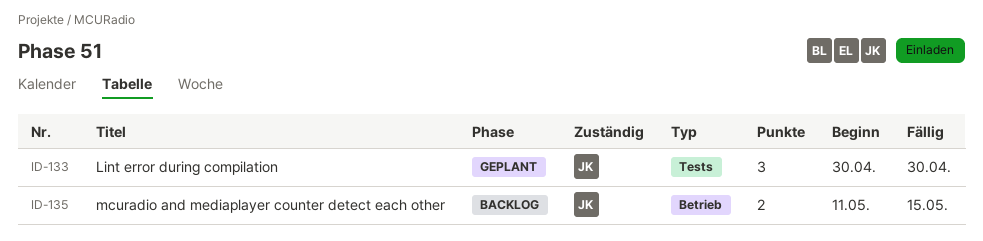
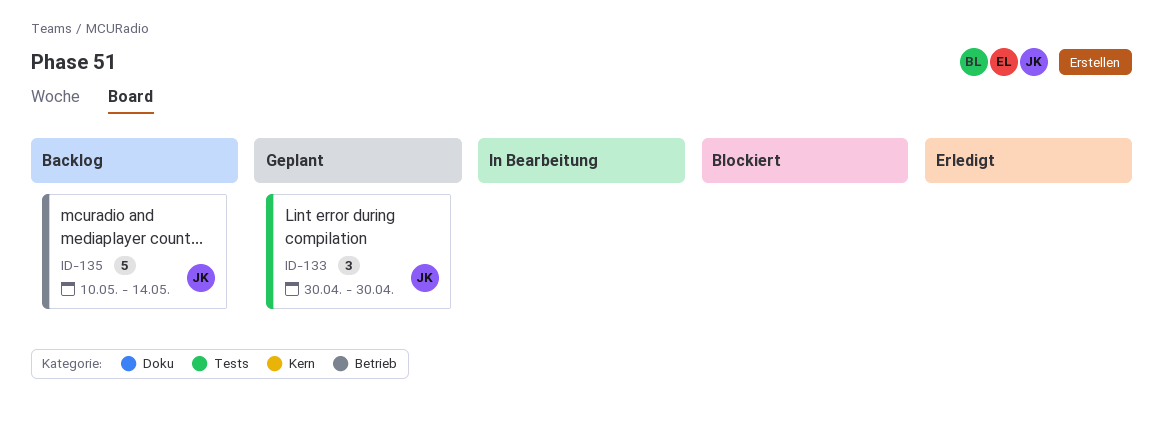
ID-135, estimate: 2 -> 5
ID-135, start: May 11 -> May 10
ID-135, due: May 15 -> May 14

